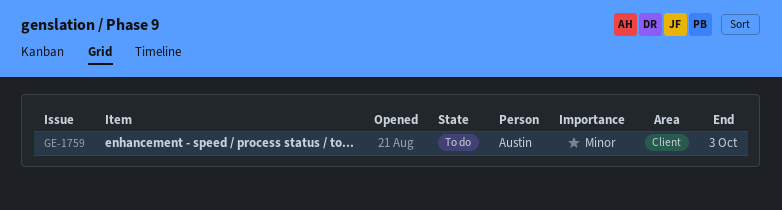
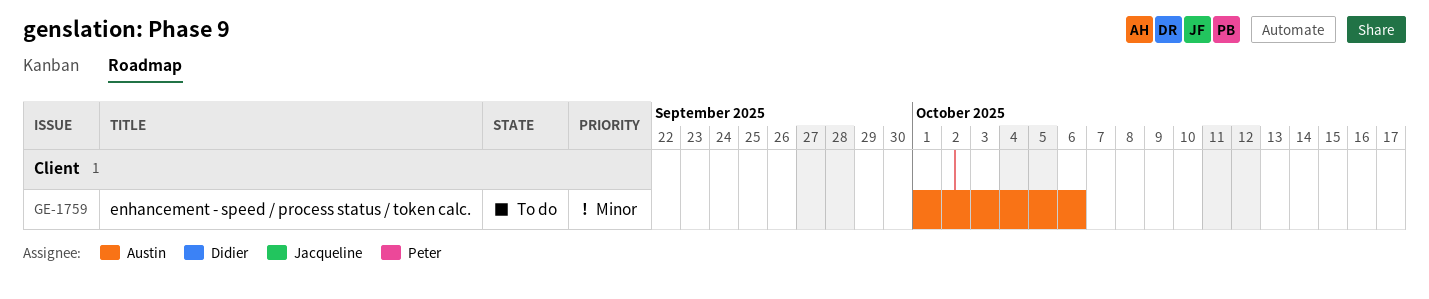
GE-1759, due: Oct 3 -> Oct 6

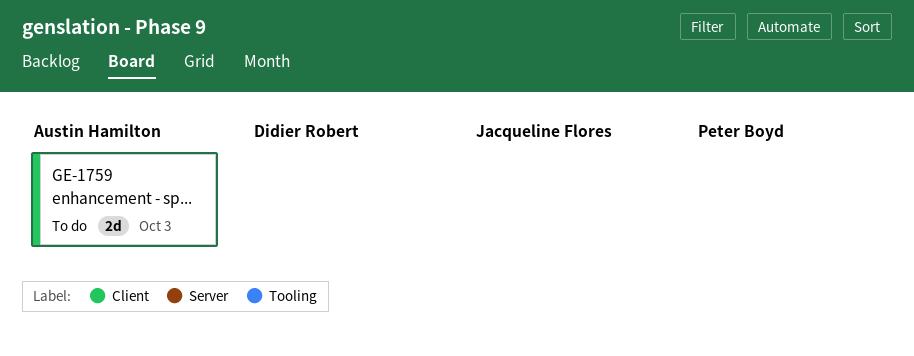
GE-1759, due: Oct 6 -> Oct 3

